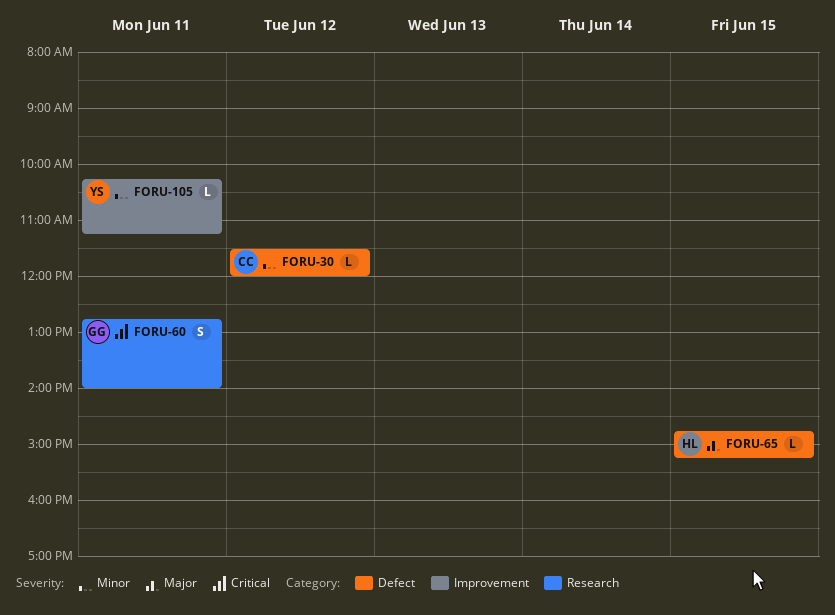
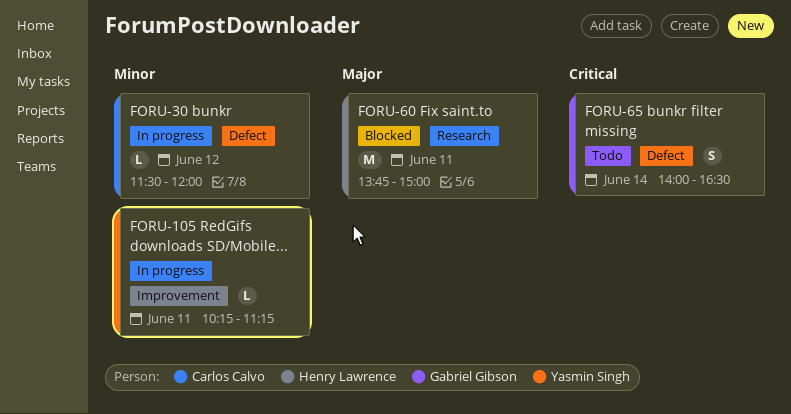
FORU-60, owner: Gabriel Gibson -> Henry Lawrence
FORU-60, priority: Critical -> Major
FORU-60, estimate: S -> M
FORU-60, begins: 12:45 -> 13:45
FORU-60, ends: 14:00 -> 15:00
FORU-65, owner: Henry Lawrence -> Gabriel Gibson
FORU-65, priority: Major -> Critical
FORU-65, estimate: L -> S
FORU-65, day: Jun 15 -> Jun 14
FORU-65, begins: 14:45 -> 14:00
FORU-65, ends: 15:15 -> 16:30

